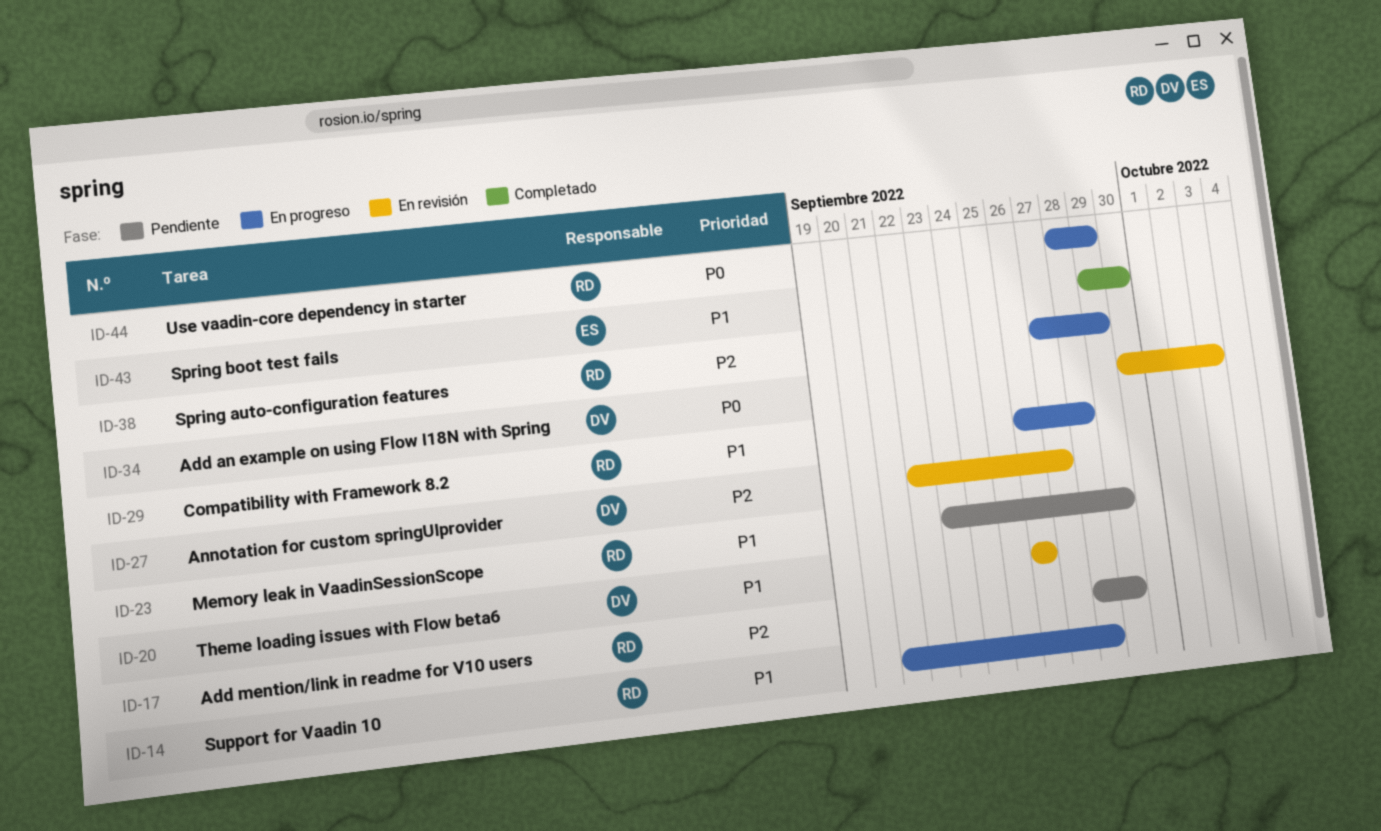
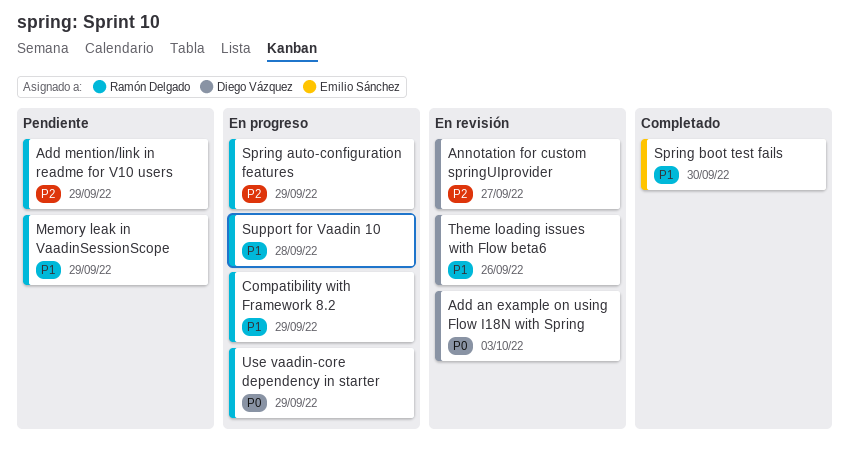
Compatibility with Framework 8.2, due: Sep 28 -> Sep 29

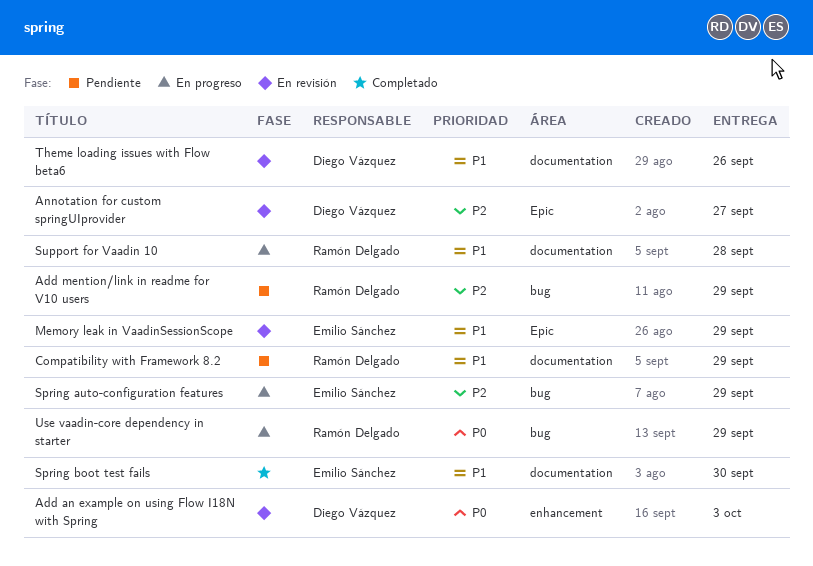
Compatibility with Framework 8.2, status: En progreso -> Pendiente
Memory leak in VaadinSessionScope, status: Pendiente -> En revisión
Memory leak in VaadinSessionScope, owner: Ramón Delgado -> Emilio Sánchez
Spring auto-configuration features, owner: Ramón Delgado -> Emilio Sánchez

